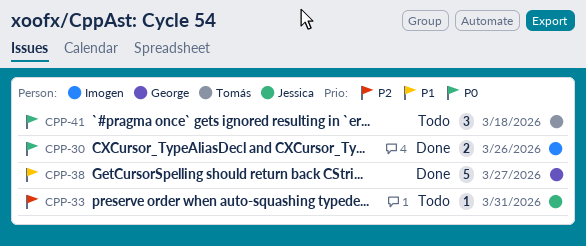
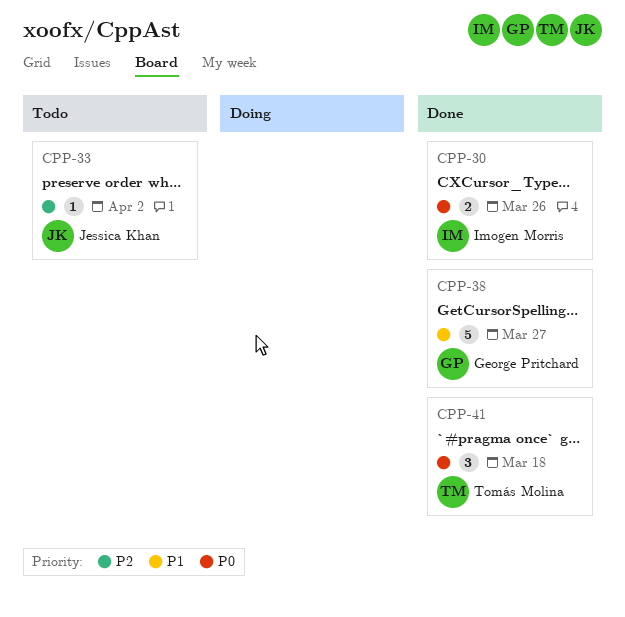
CPP-33, due: Mar 31 -> Apr 2
CPP-41, status: Todo -> Done

